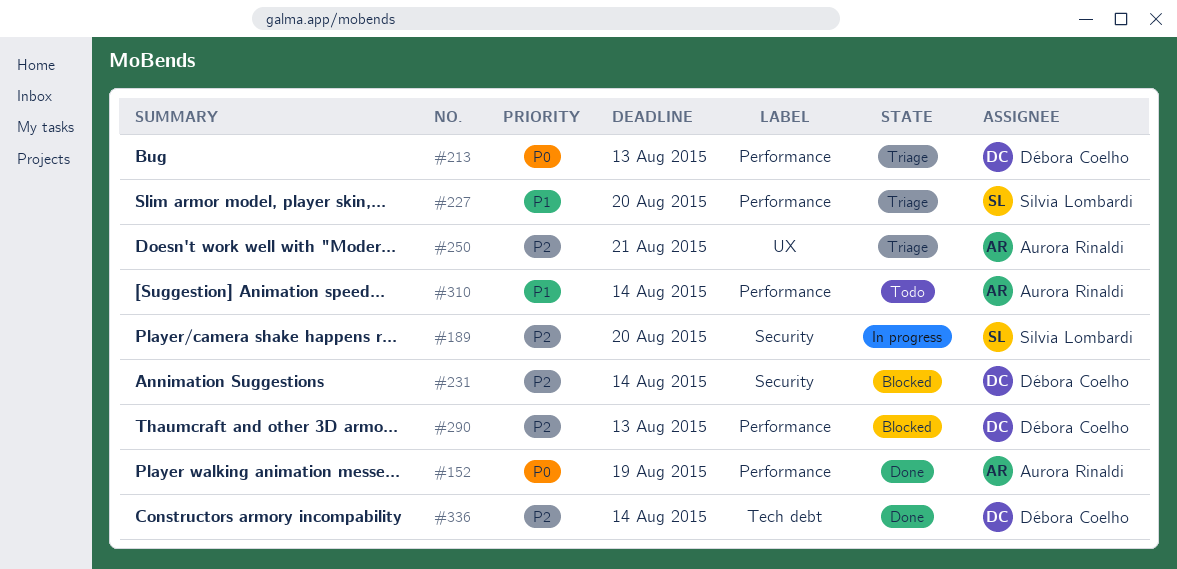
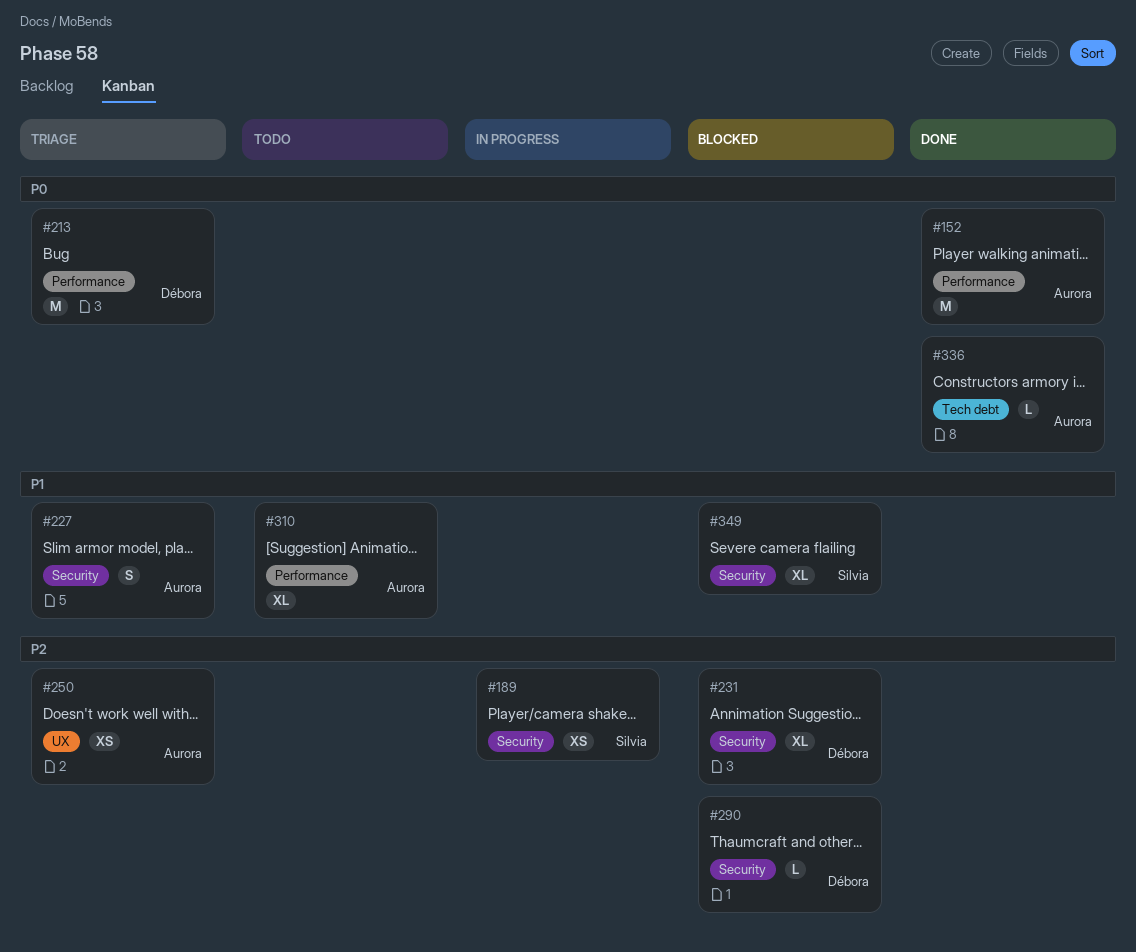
#227, owner: Silvia Lombardi -> Aurora Rinaldi
#227, label: Performance -> Security
#290, label: Performance -> Security
#336, owner: Débora Coelho -> Aurora Rinaldi
#336, priority: P2 -> P0
#349: none -> present

